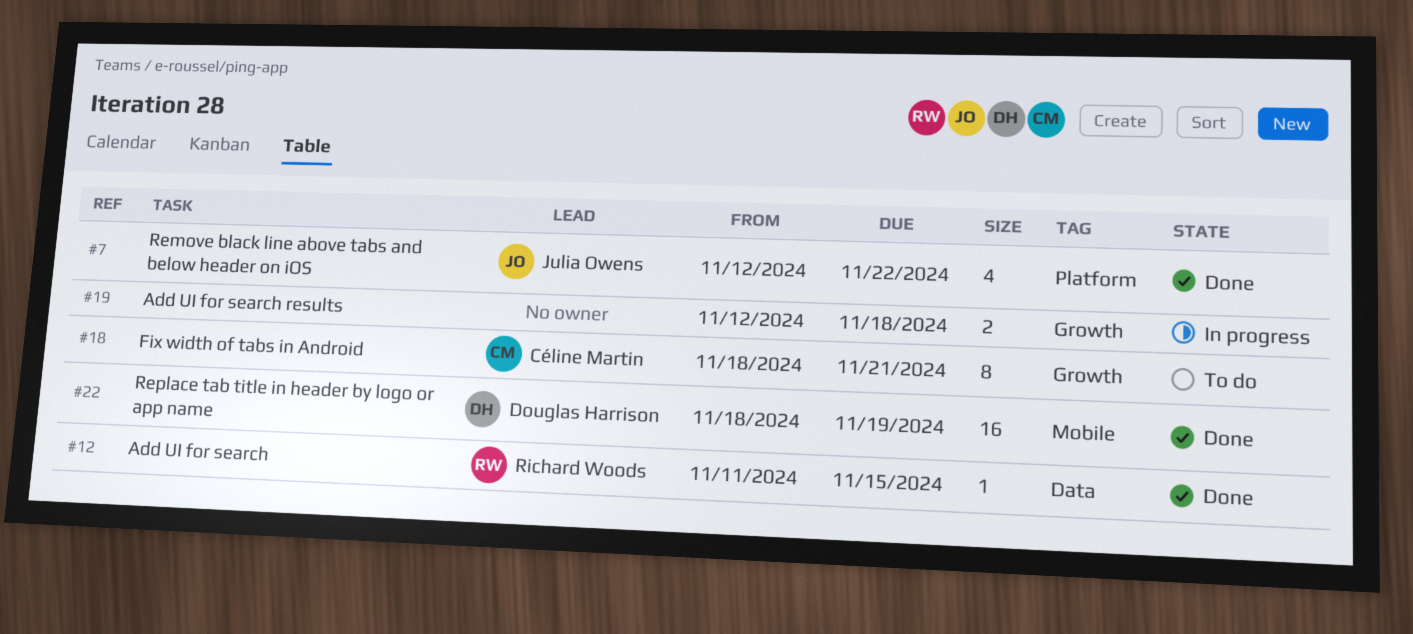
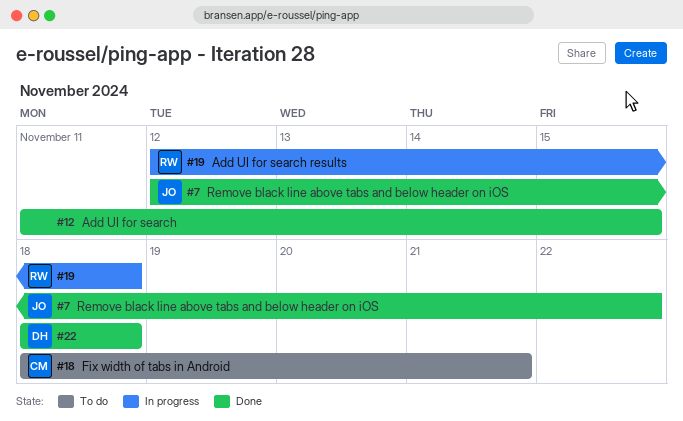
#12, owner: Richard Woods -> none
#19, owner: none -> Richard Woods
#22, due: Nov 19 -> Nov 18

